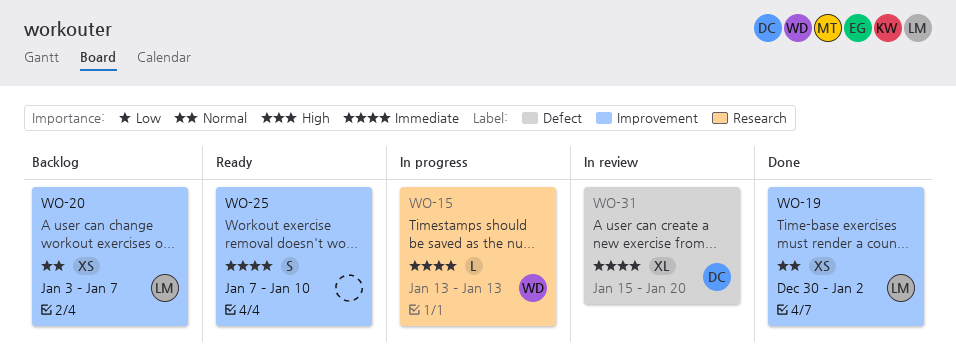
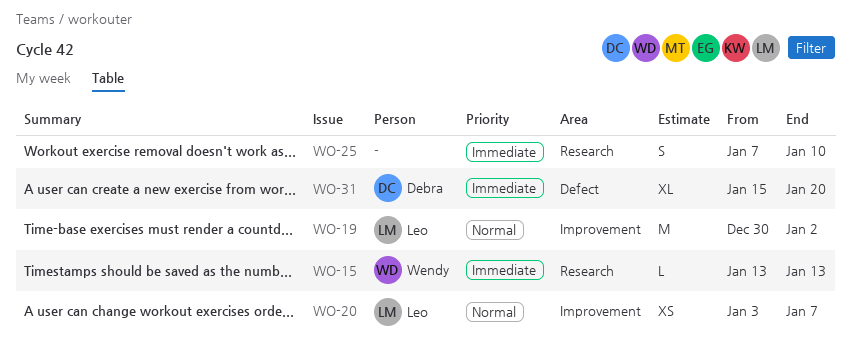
WO-19, estimate: XS -> M
WO-25, label: Improvement -> Research

